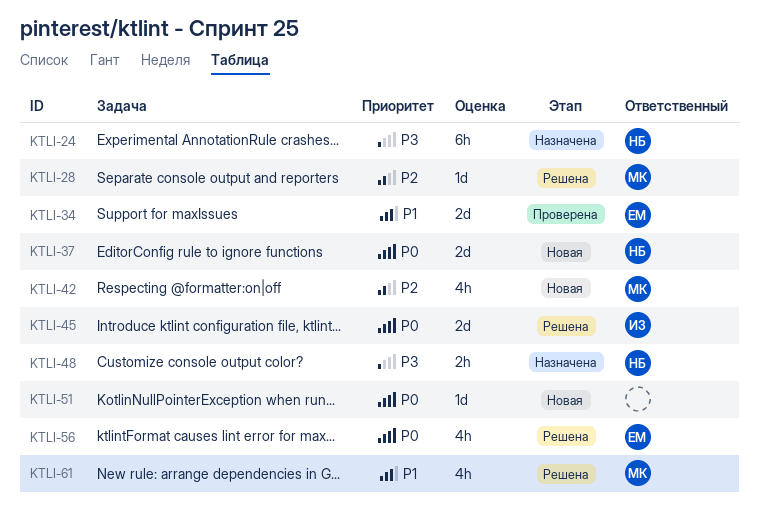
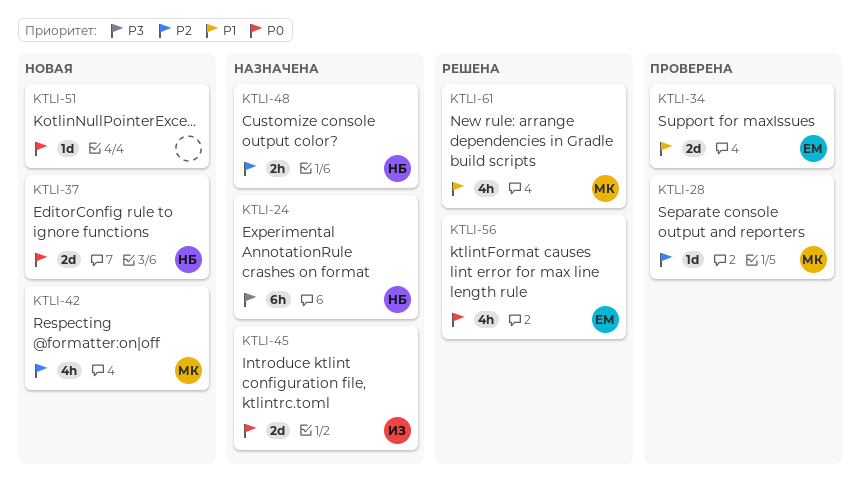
KTLI-28, status: Решена -> Проверена
KTLI-45, status: Решена -> Назначена
KTLI-48, priority: P3 -> P2

